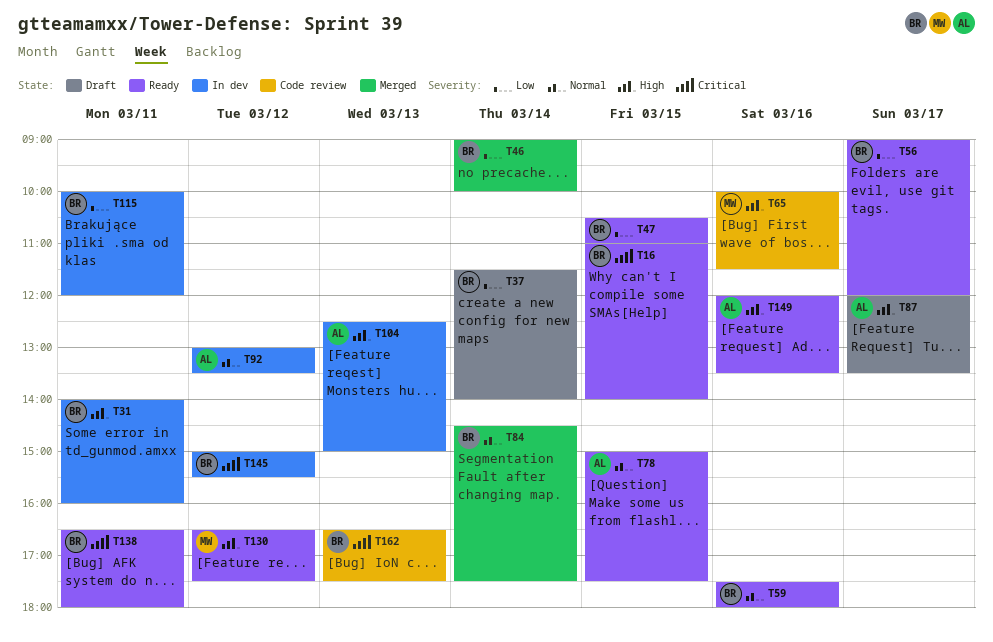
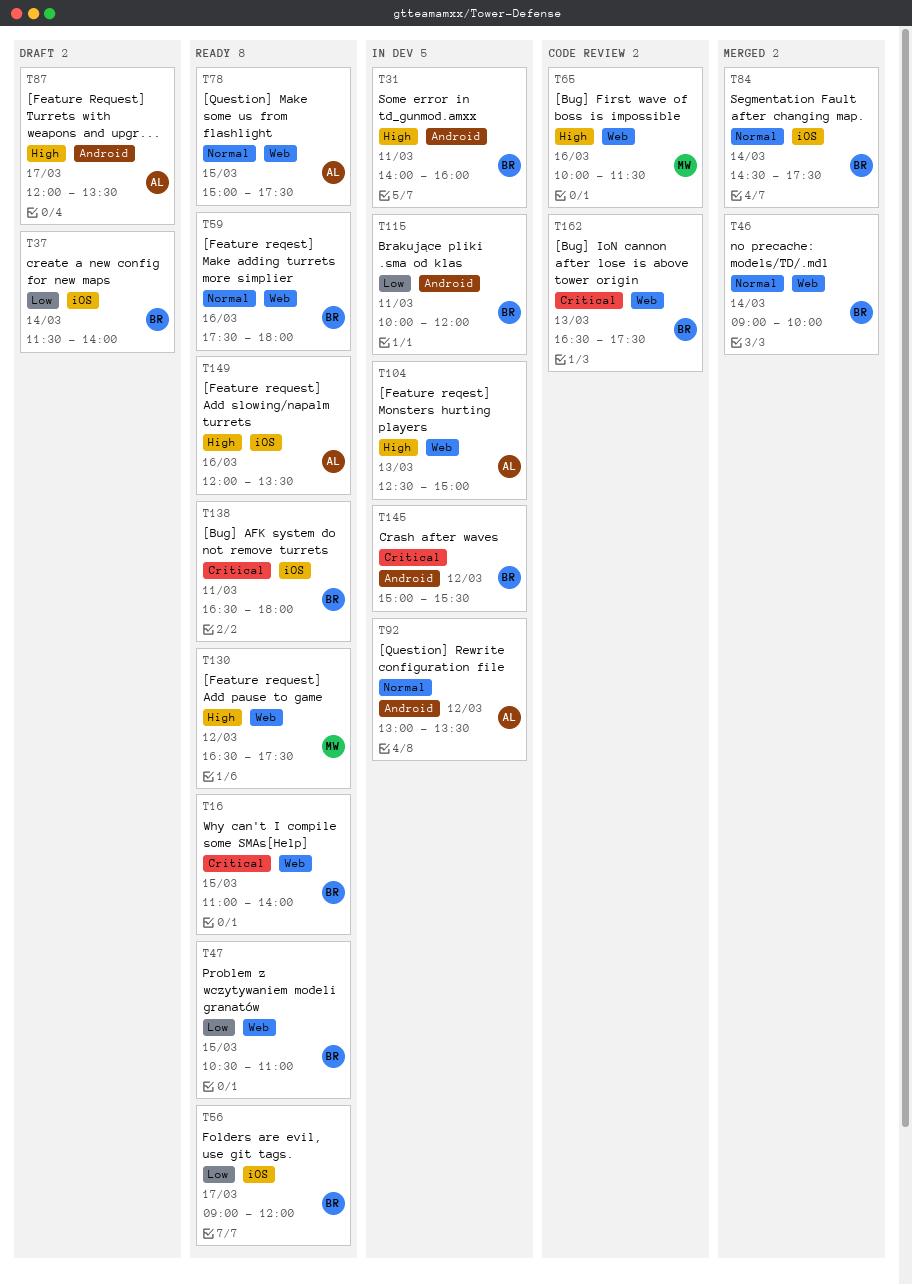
T46, priority: Low -> Normal

